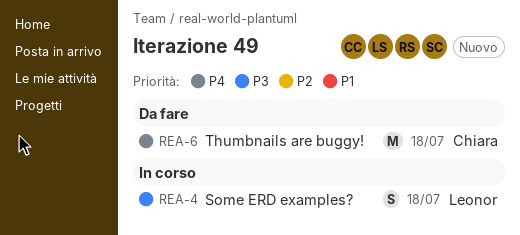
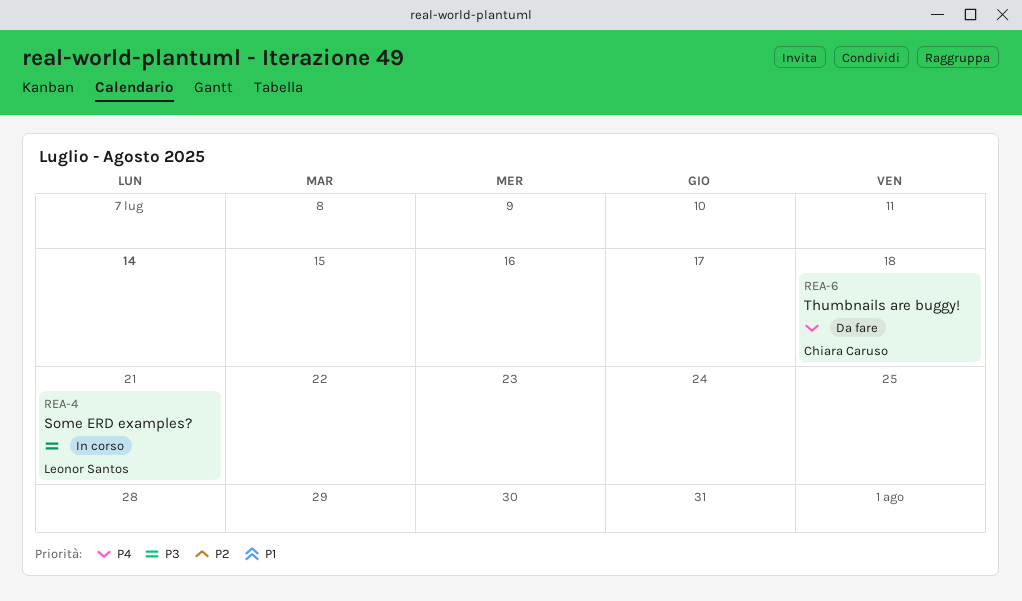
REA-4, due: Jul 18 -> Jul 21

